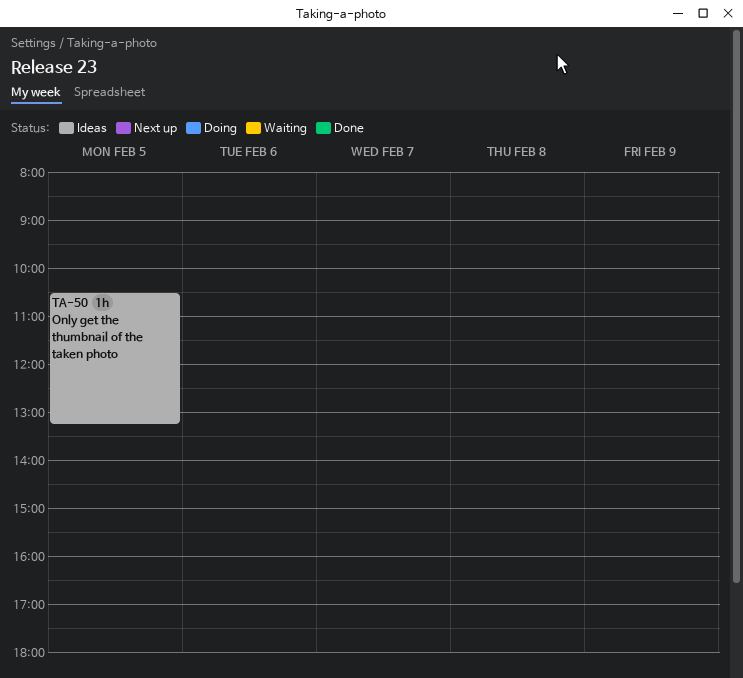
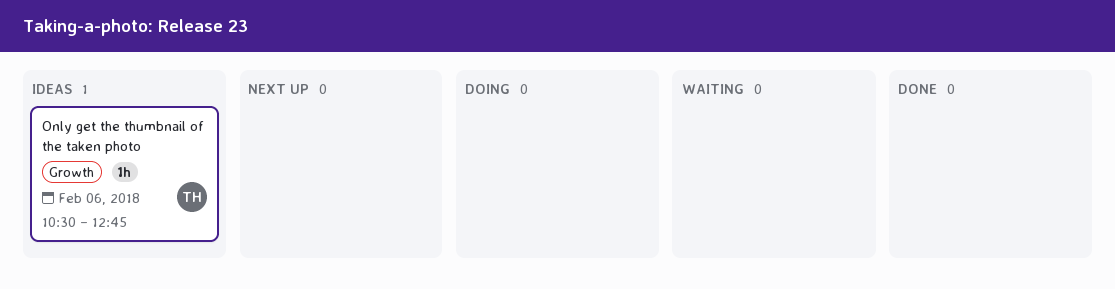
Only get the thumbnail of the taken photo, day: Feb 5 -> Feb 6
Only get the thumbnail of the taken photo, ends: 13:15 -> 12:45

